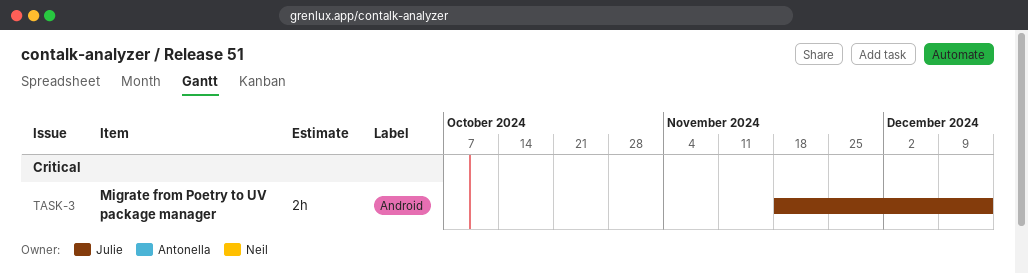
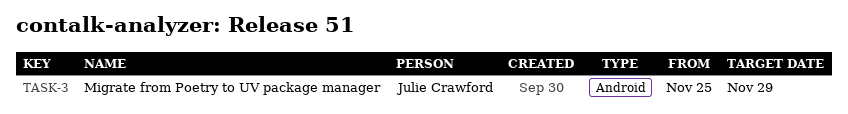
TASK-3, start: Nov 18 -> Nov 25
TASK-3, due: Dec 13 -> Nov 29

